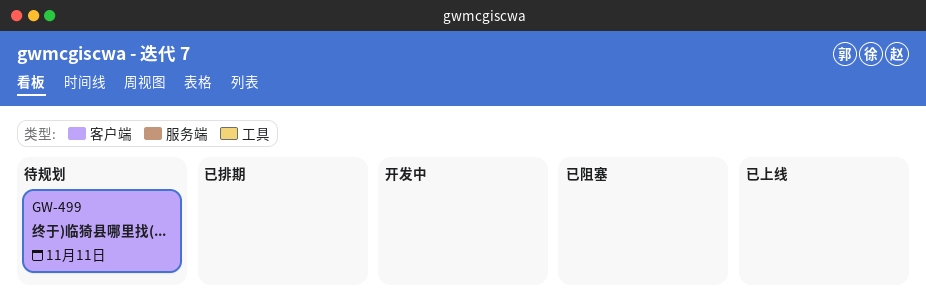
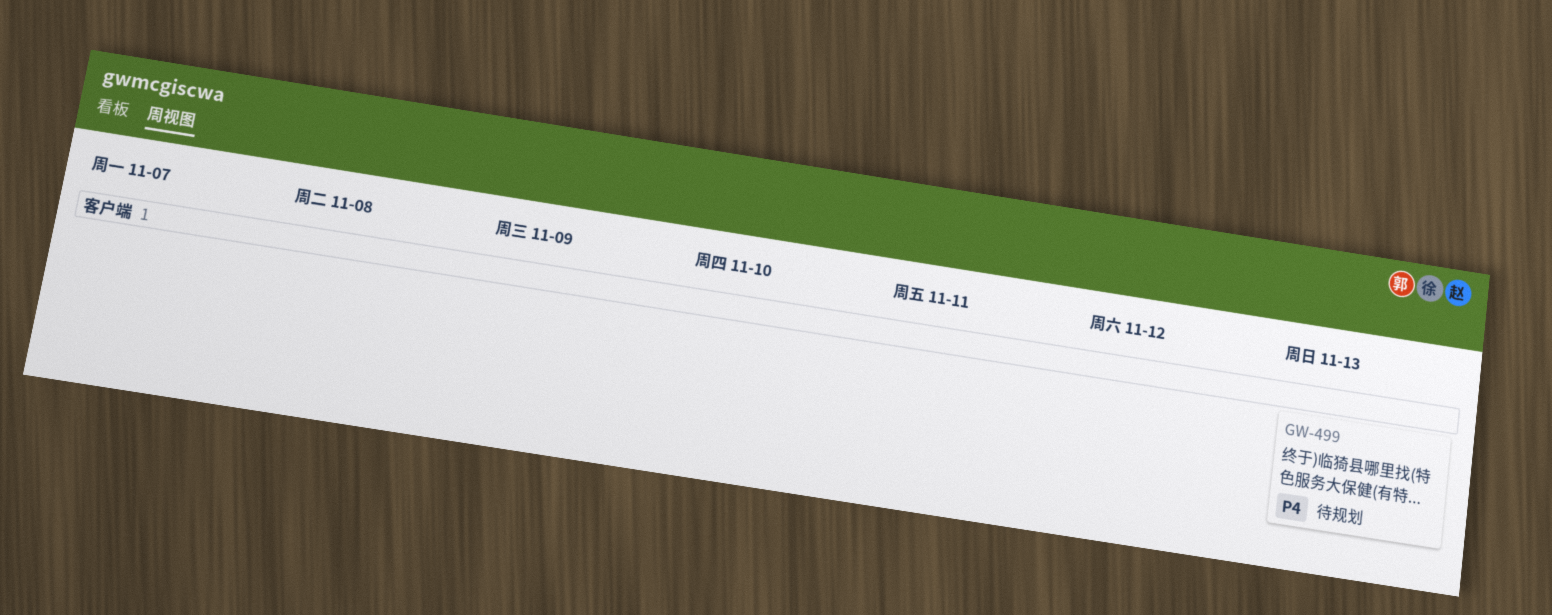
GW-499, due: Nov 11 -> Nov 13

